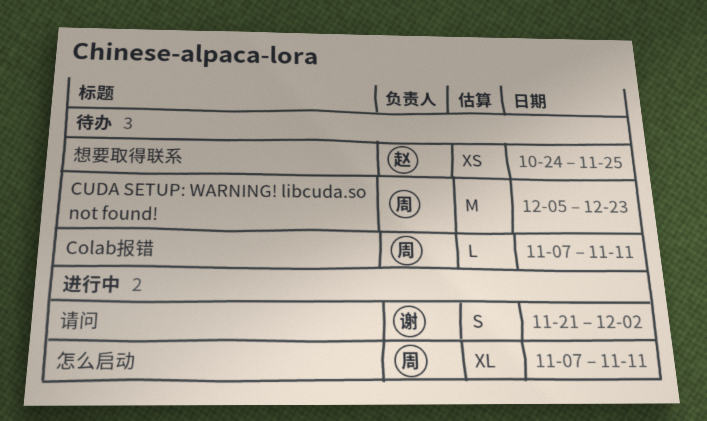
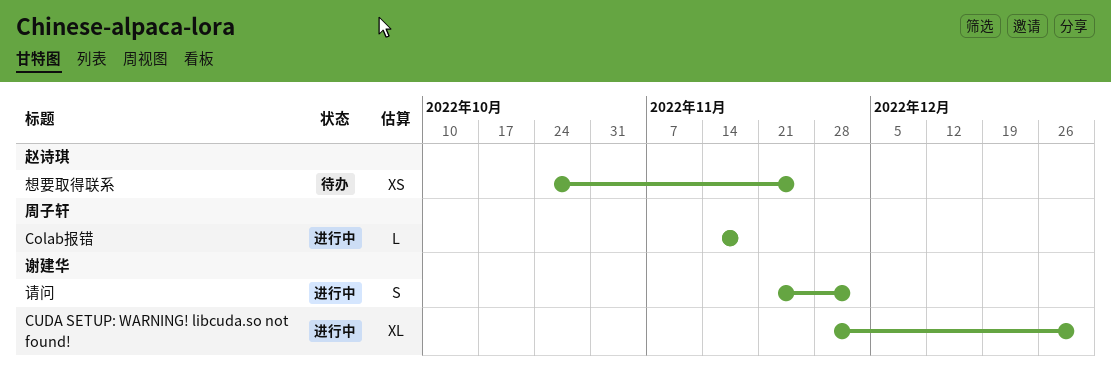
Colab报错, status: 待办 -> 进行中
Colab报错, start: Nov 7 -> Nov 14
Colab报错, due: Nov 11 -> Nov 18
CUDA SETUP: WARNING! libcuda.so not found!, status: 待办 -> 进行中
CUDA SETUP: WARNING! libcuda.so not found!, owner: 周子轩 -> 谢建华
CUDA SETUP: WARNING! libcuda.so not found!, estimate: M -> XL
CUDA SETUP: WARNING! libcuda.so not found!, start: Dec 5 -> Nov 28
CUDA SETUP: WARNING! libcuda.so not found!, due: Dec 23 -> Dec 30
怎么启动: present -> none

